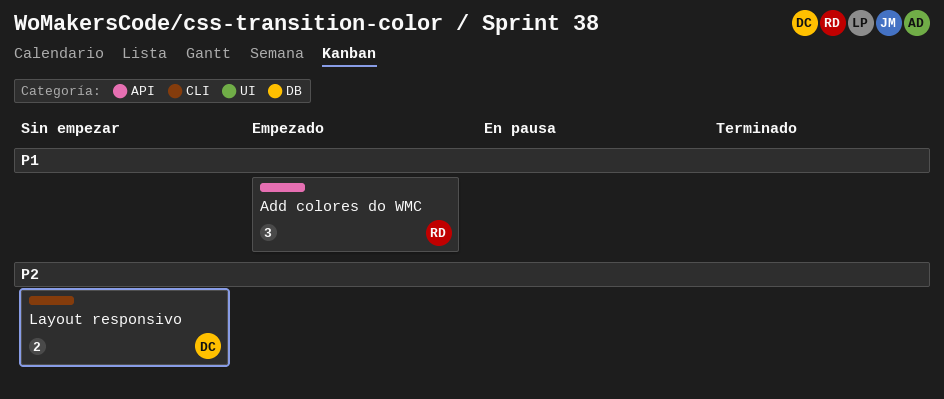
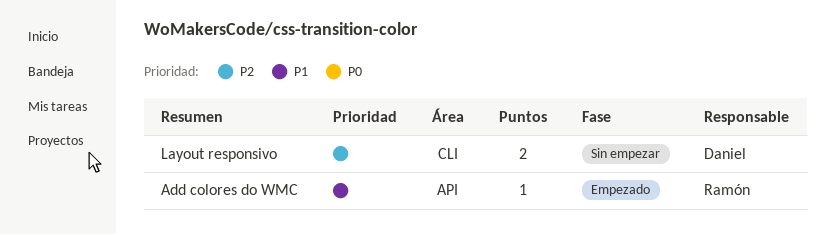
Add colores do WMC, estimate: 3 -> 1

